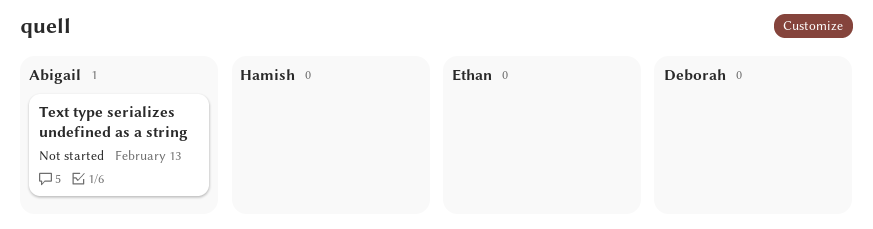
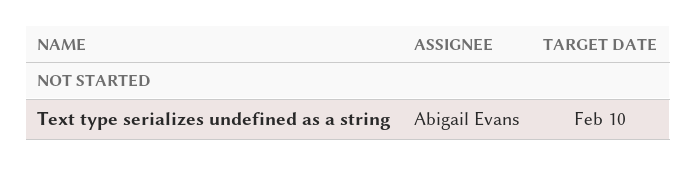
Text type serializes undefined as a string, due: Feb 13 -> Feb 10

